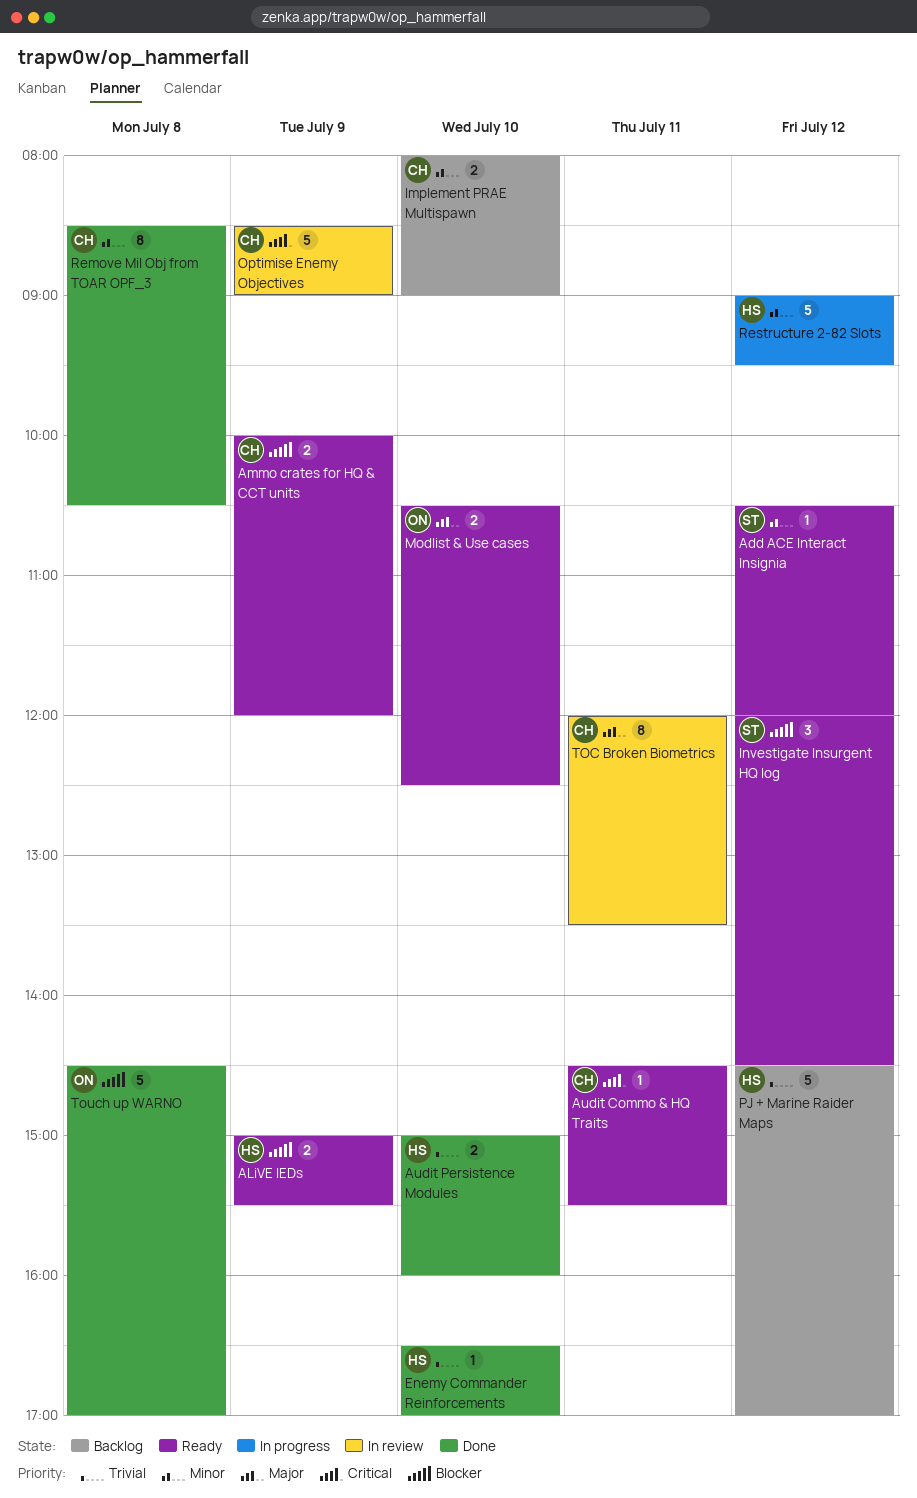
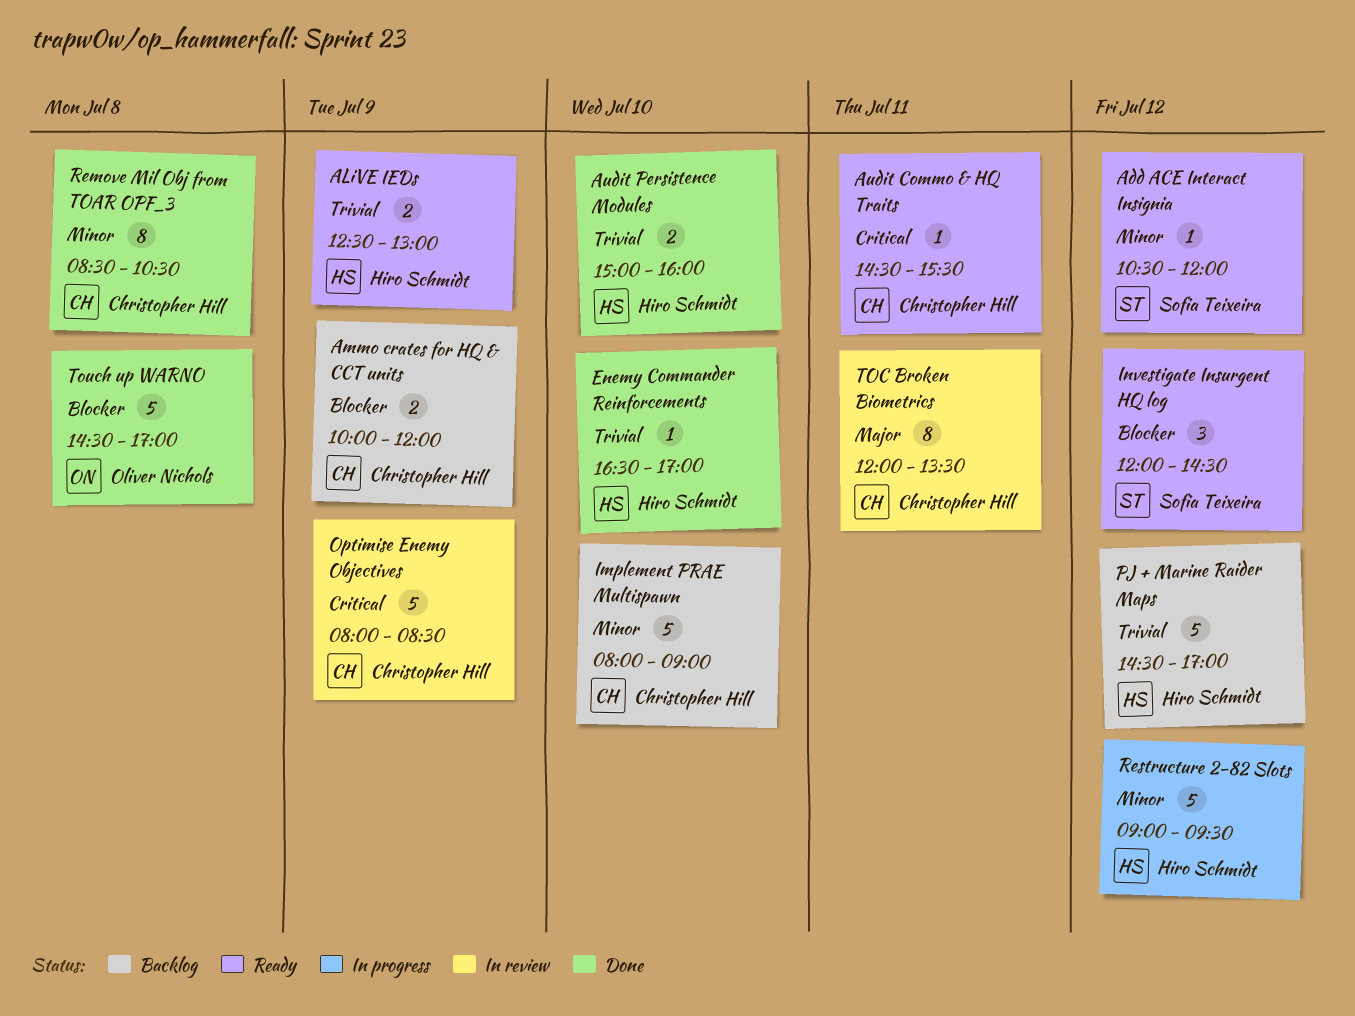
ALiVE IEDs, priority: Blocker -> Trivial
ALiVE IEDs, begins: 15:00 -> 12:30
ALiVE IEDs, ends: 15:30 -> 13:00
Ammo crates for HQ & CCT units, status: Ready -> Backlog
Implement PRAE Multispawn, estimate: 2 -> 5
Modlist & Use cases: present -> none
Optimise Enemy Objectives, begins: 08:30 -> 08:00
Optimise Enemy Objectives, ends: 09:00 -> 08:30

